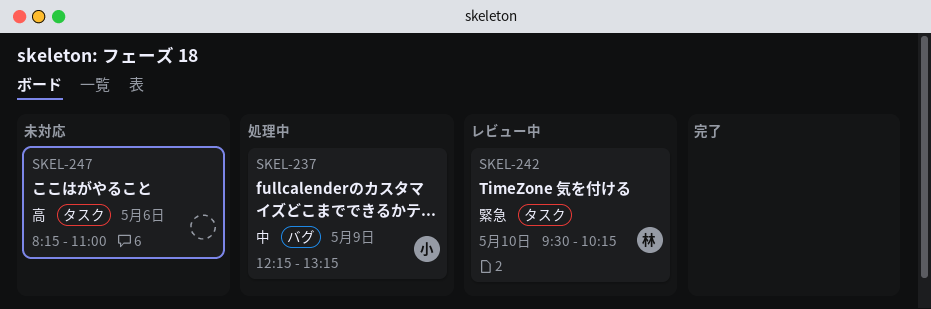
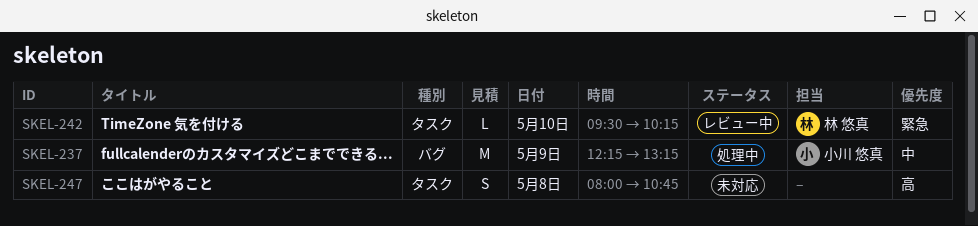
SKEL-247, day: May 6 -> May 8
SKEL-247, begins: 08:15 -> 08:00
SKEL-247, ends: 11:00 -> 10:45

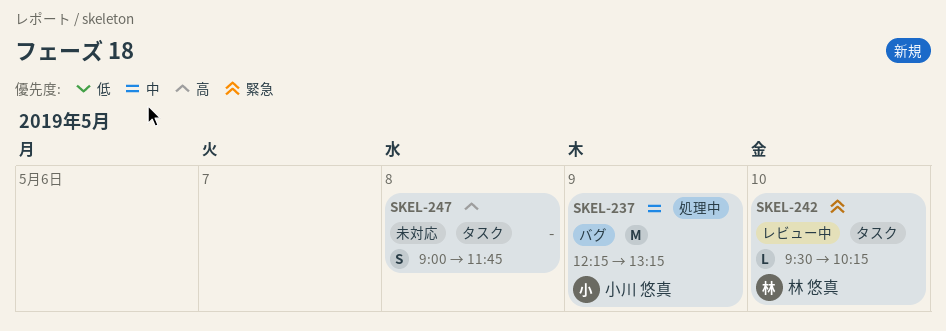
SKEL-247, begins: 08:00 -> 09:00
SKEL-247, ends: 10:45 -> 11:45

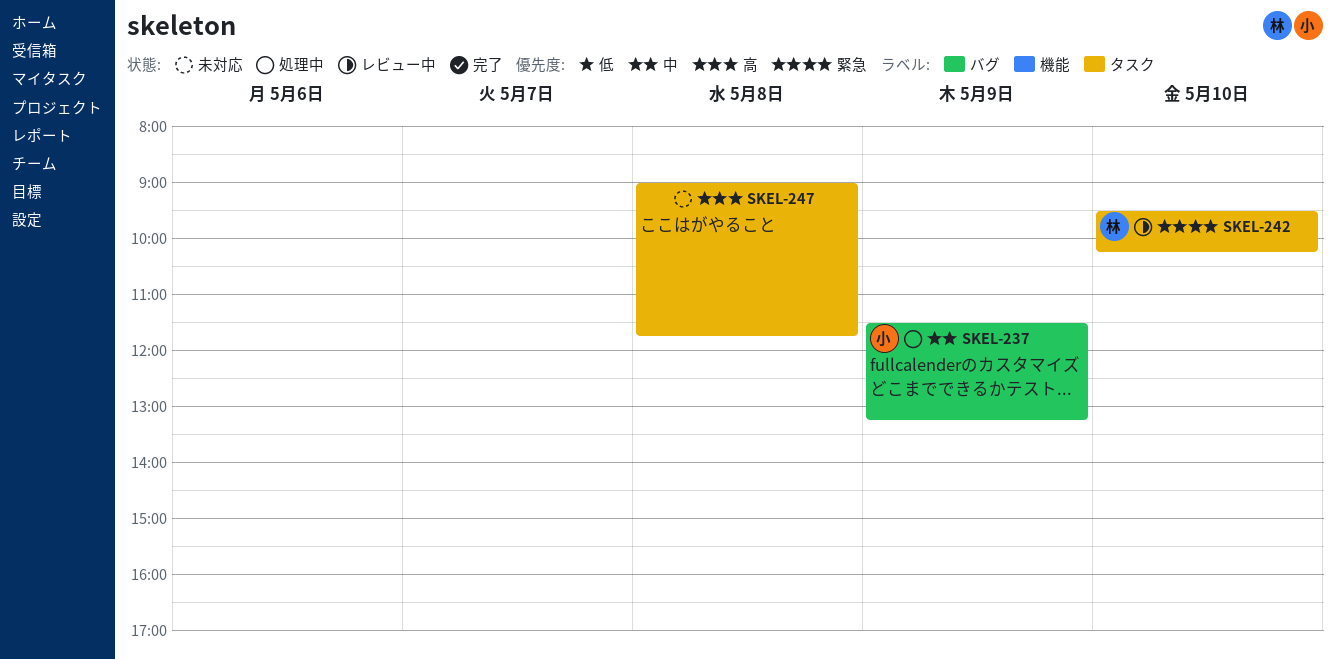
SKEL-237, begins: 12:15 -> 11:30

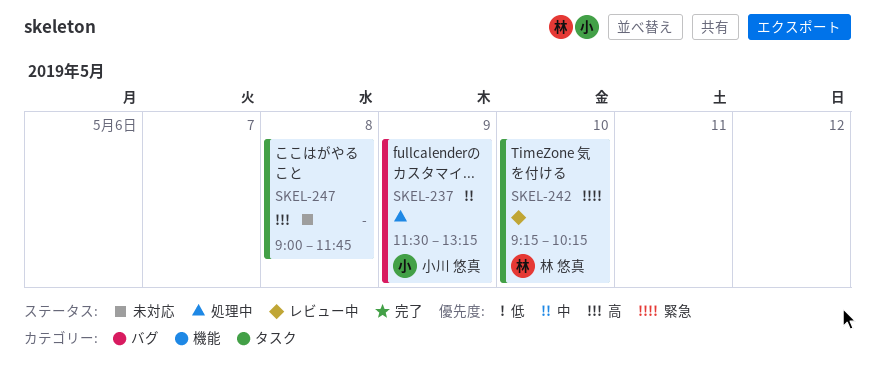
SKEL-242, begins: 09:30 -> 09:15

